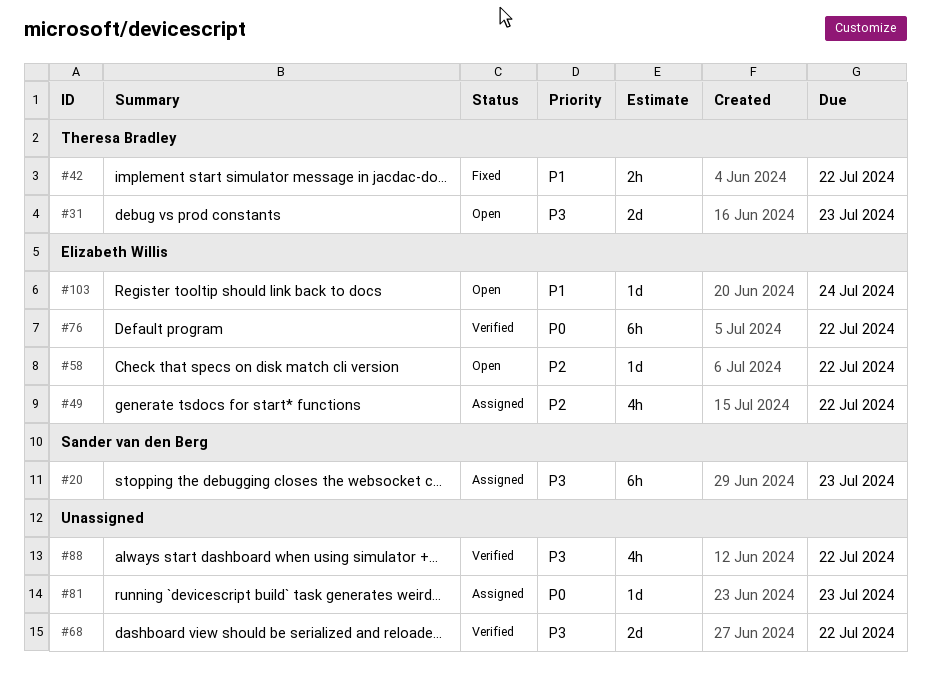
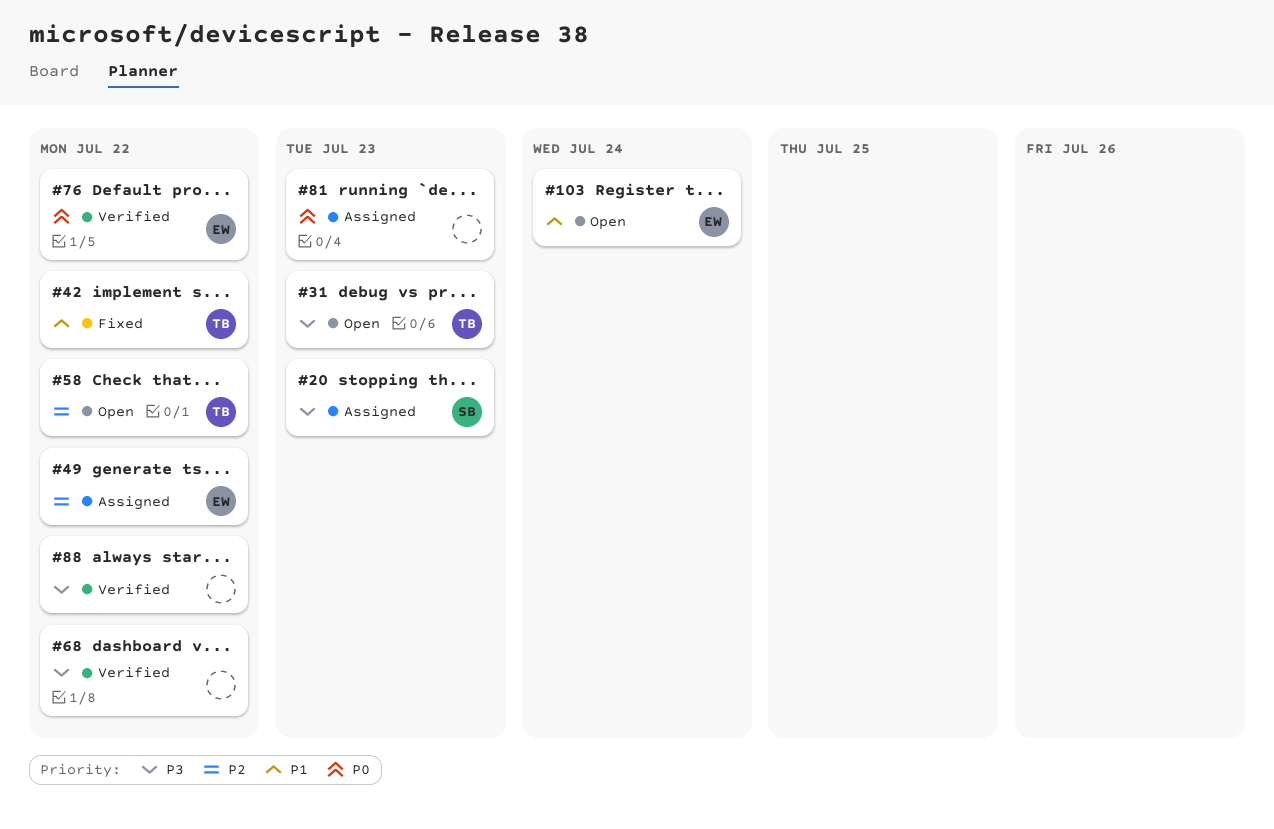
#58, owner: Elizabeth Willis -> Theresa Bradley

